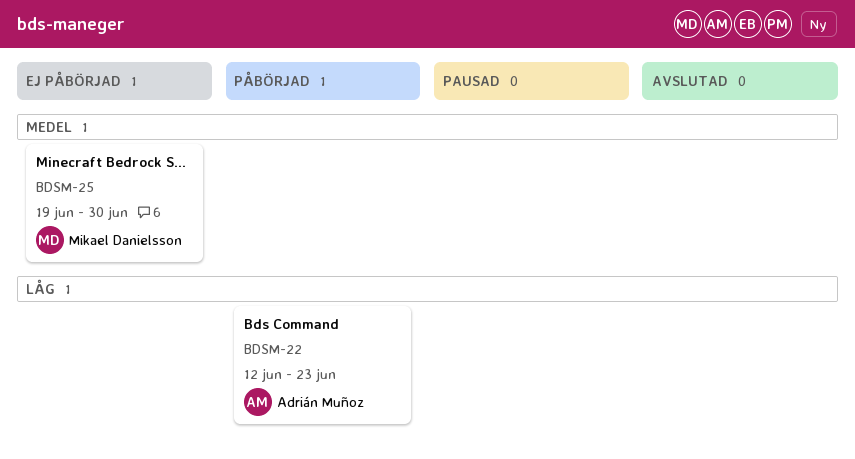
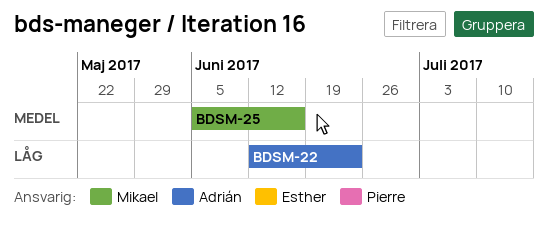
BDSM-25, start: Jun 19 -> Jun 5
BDSM-25, due: Jun 30 -> Jun 16

